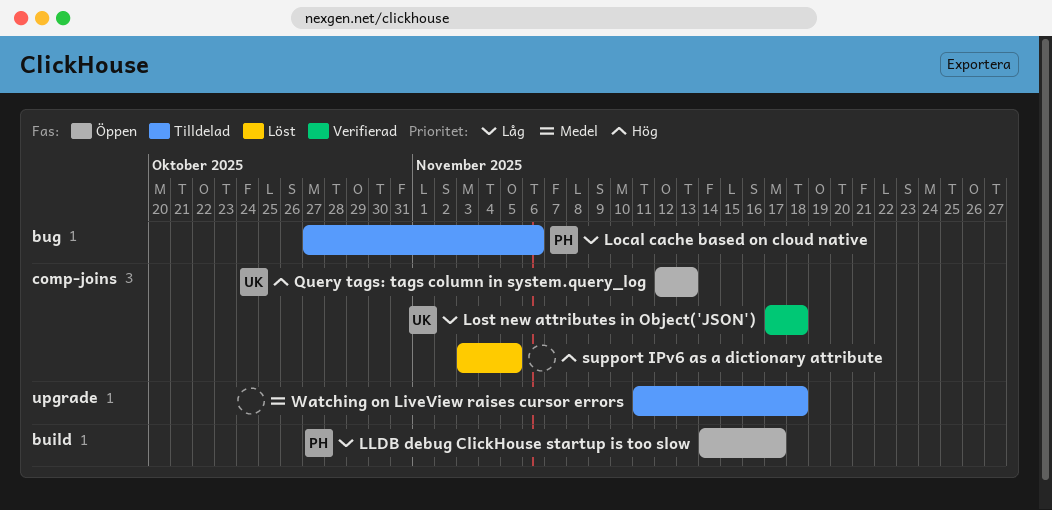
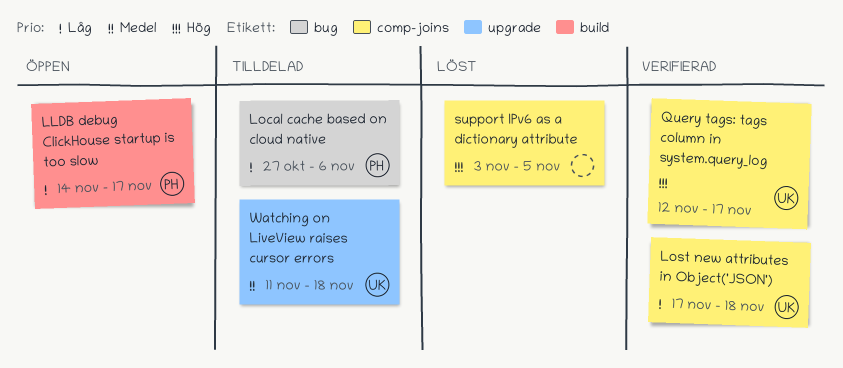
Query tags: tags column in system.query_log, status: Öppen -> Verifierad
Query tags: tags column in system.query_log, due: Nov 13 -> Nov 17
Watching on LiveView raises cursor errors, owner: none -> UK

